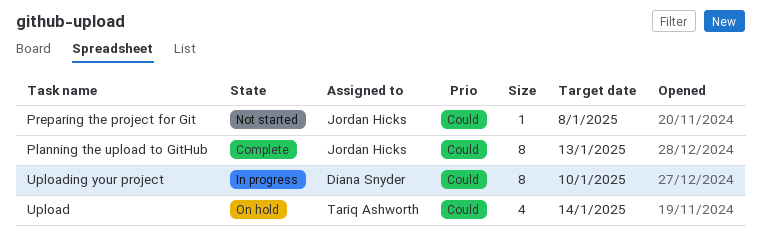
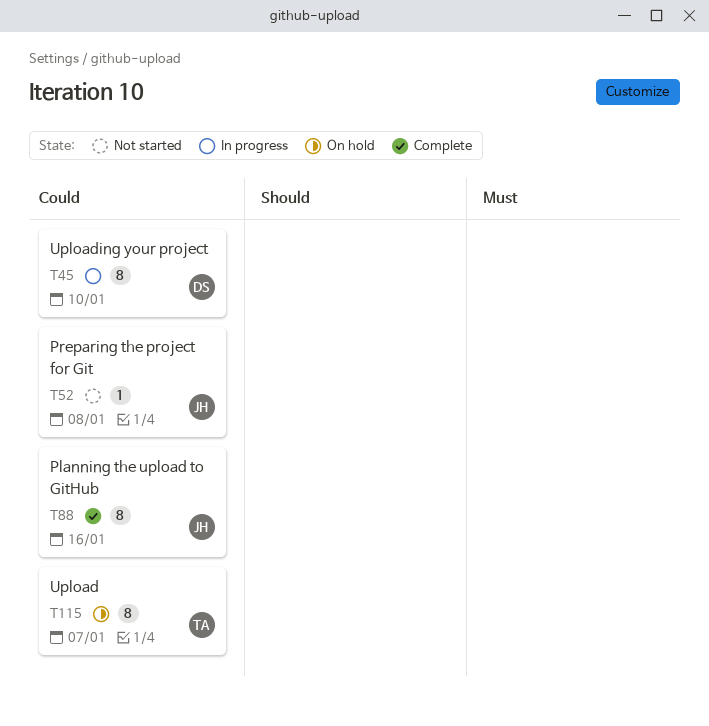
Planning the upload to GitHub, due: Jan 13 -> Jan 16
Upload, estimate: 4 -> 8
Upload, due: Jan 14 -> Jan 7

